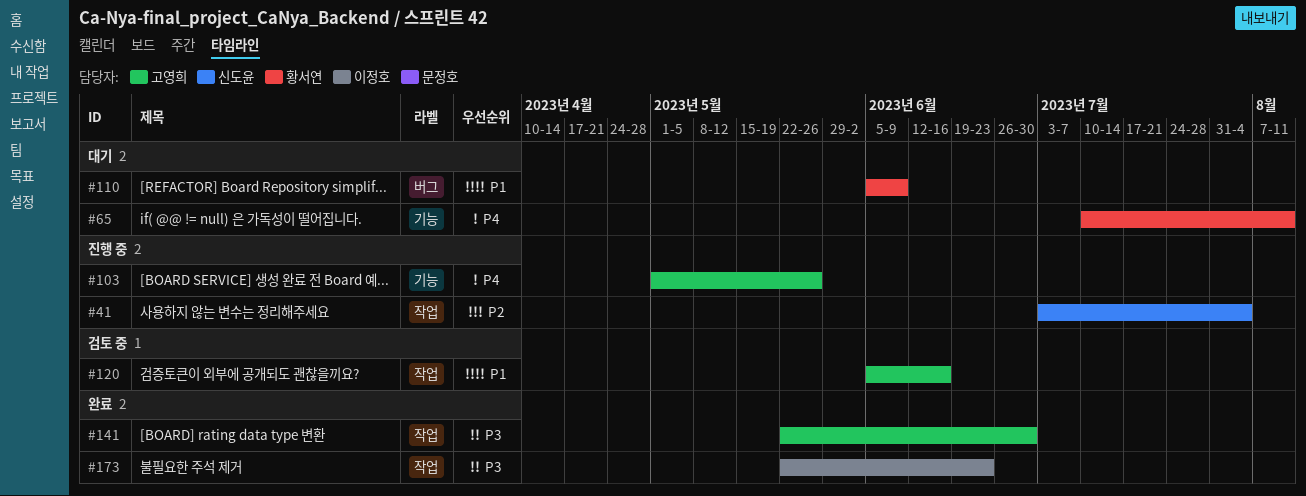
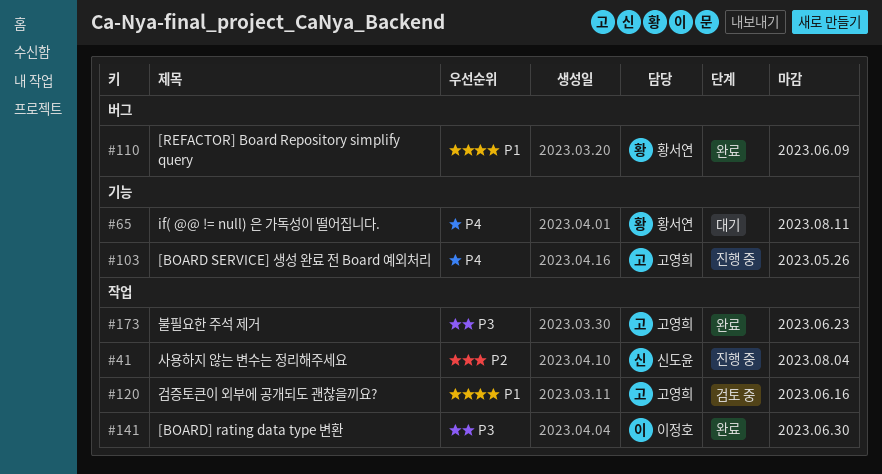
#110, status: 대기 -> 완료
#141, owner: 고영희 -> 이정호
#173, owner: 이정호 -> 고영희

